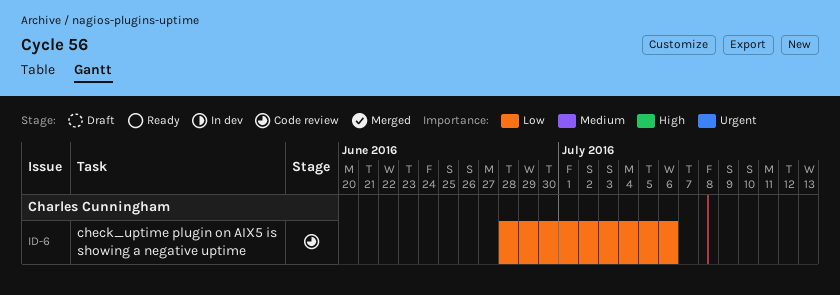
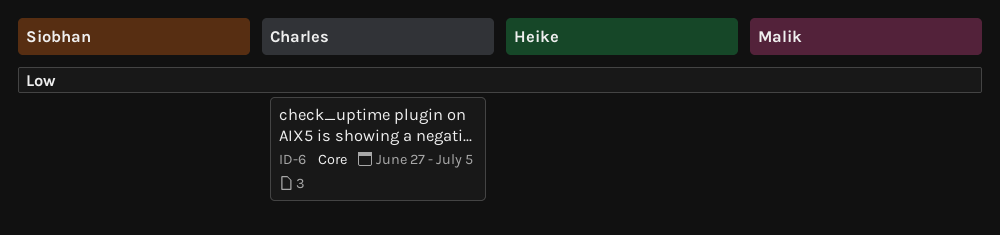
ID-6, start: Jun 28 -> Jun 27
ID-6, due: Jul 6 -> Jul 5

